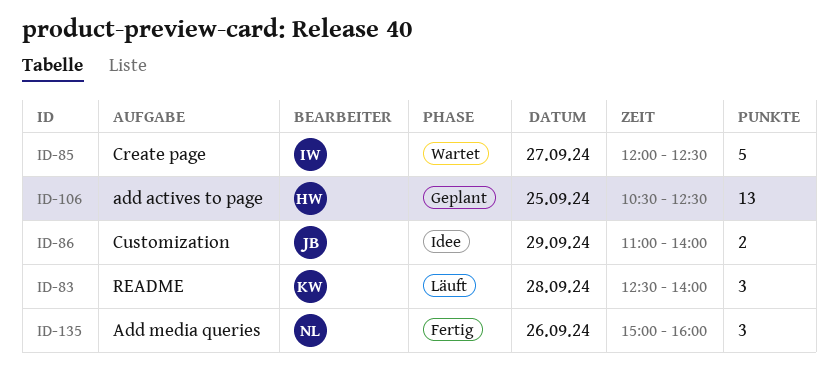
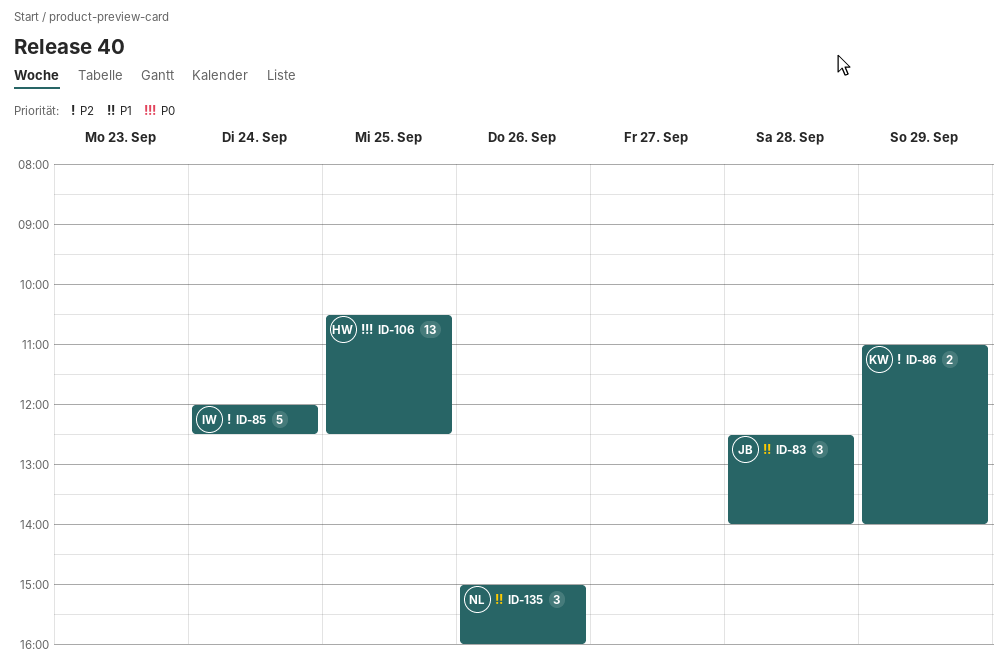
ID-83, owner: KW -> JB
ID-85, day: Sep 27 -> Sep 24
ID-86, owner: JB -> KW

